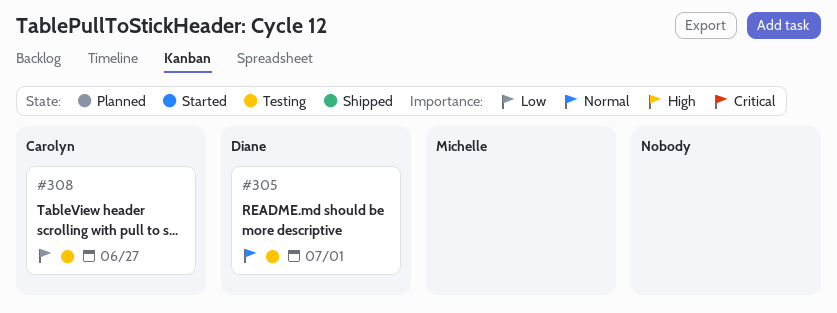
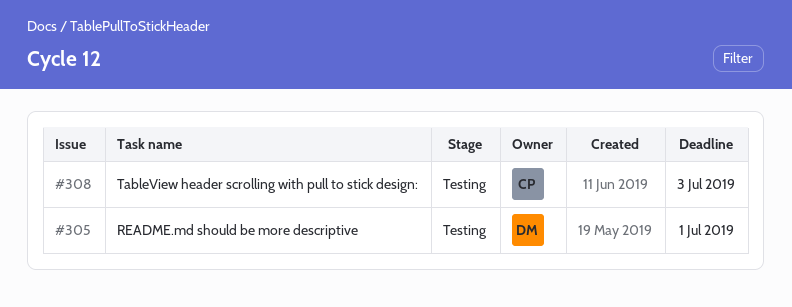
#308, due: Jun 27 -> Jul 3

